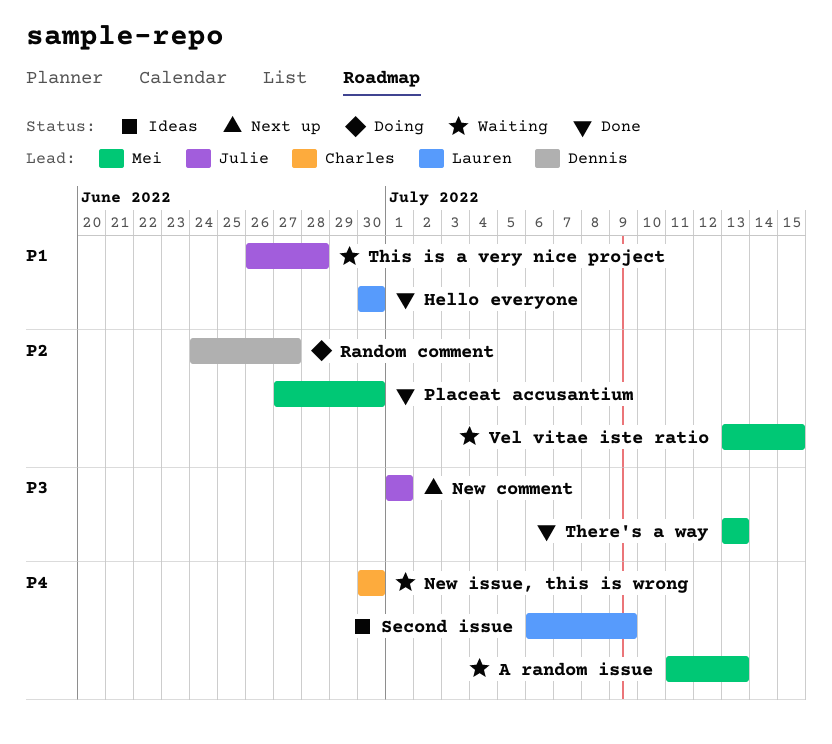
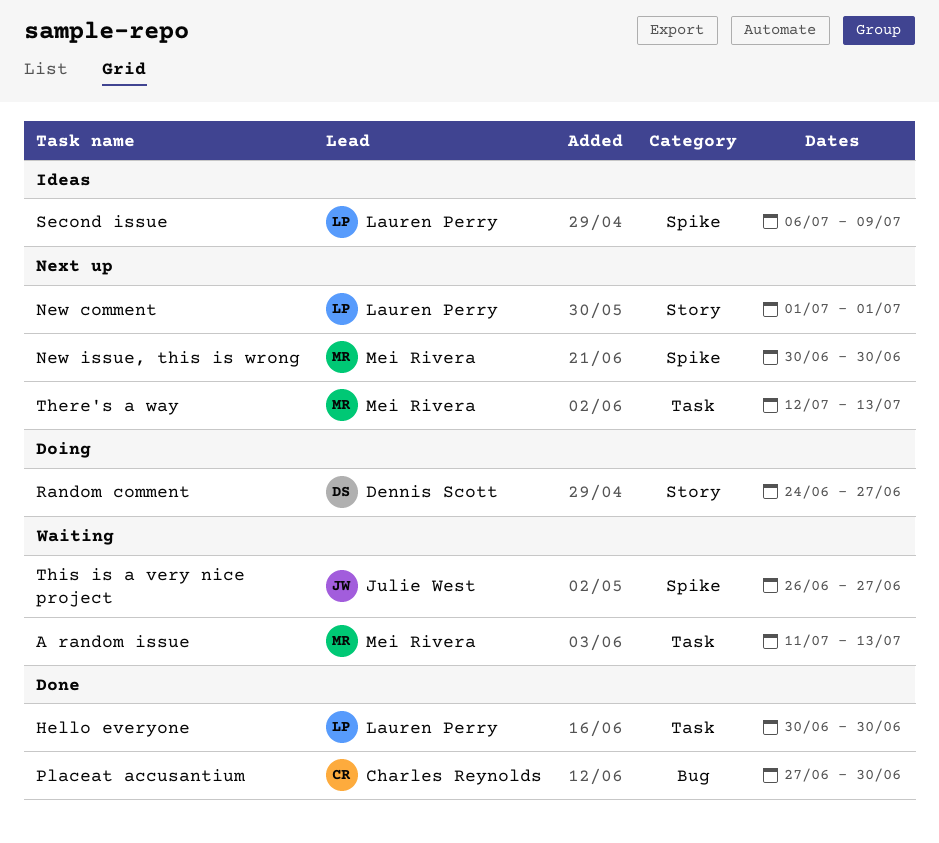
New comment, owner: Julie West -> Lauren Perry
New issue, this is wrong, status: Waiting -> Next up
New issue, this is wrong, owner: Charles Reynolds -> Mei Rivera
Placeat accusantium, owner: Mei Rivera -> Charles Reynolds
There's a way, status: Done -> Next up
There's a way, start: Jul 13 -> Jul 12
This is a very nice project, due: Jun 28 -> Jun 27
Vel vitae iste ratio: present -> none

